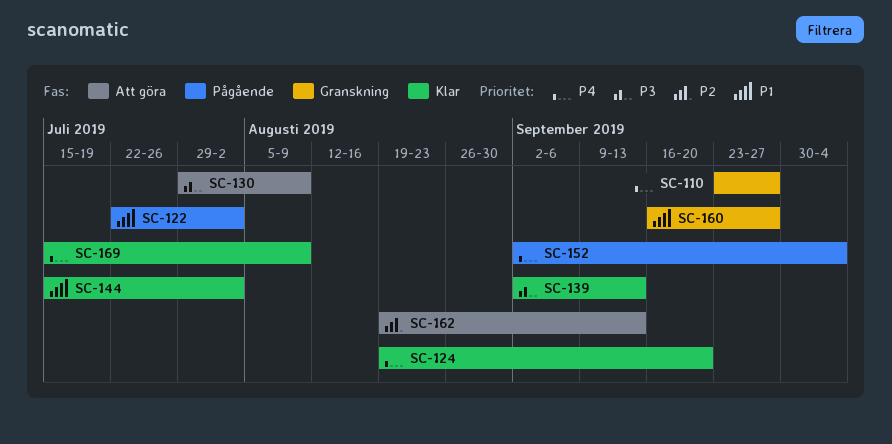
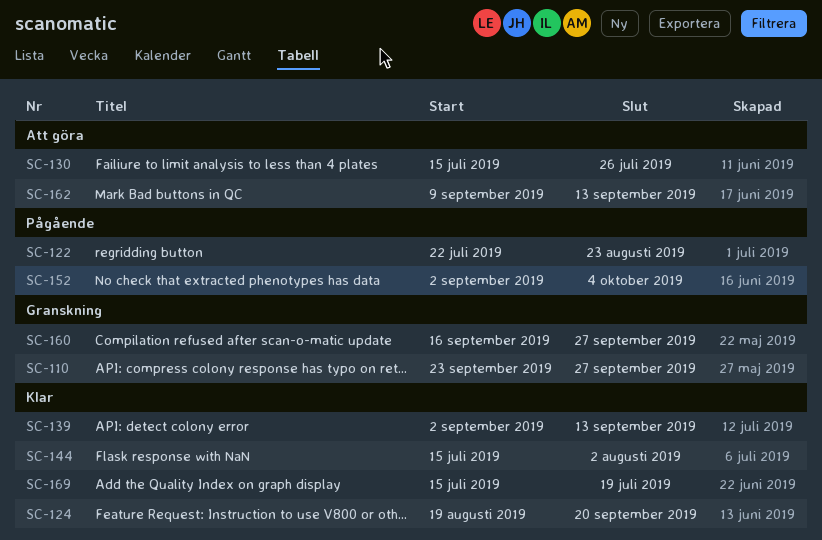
SC-122, due: Aug 2 -> Aug 23
SC-130, start: Jul 29 -> Jul 15
SC-130, due: Aug 9 -> Jul 26
SC-162, start: Aug 19 -> Sep 9
SC-169, due: Aug 9 -> Jul 19

